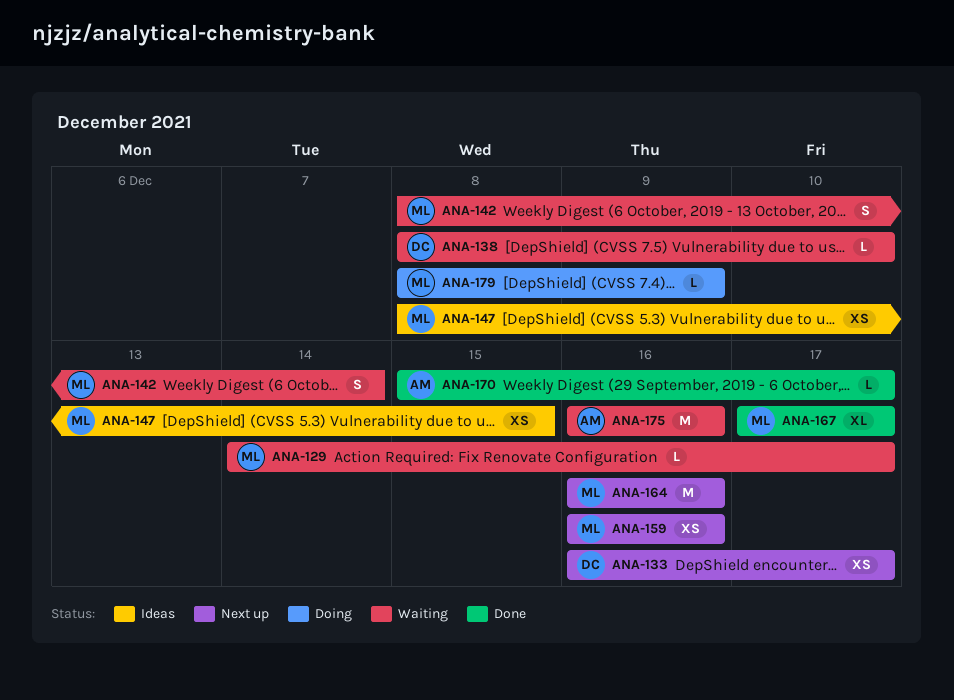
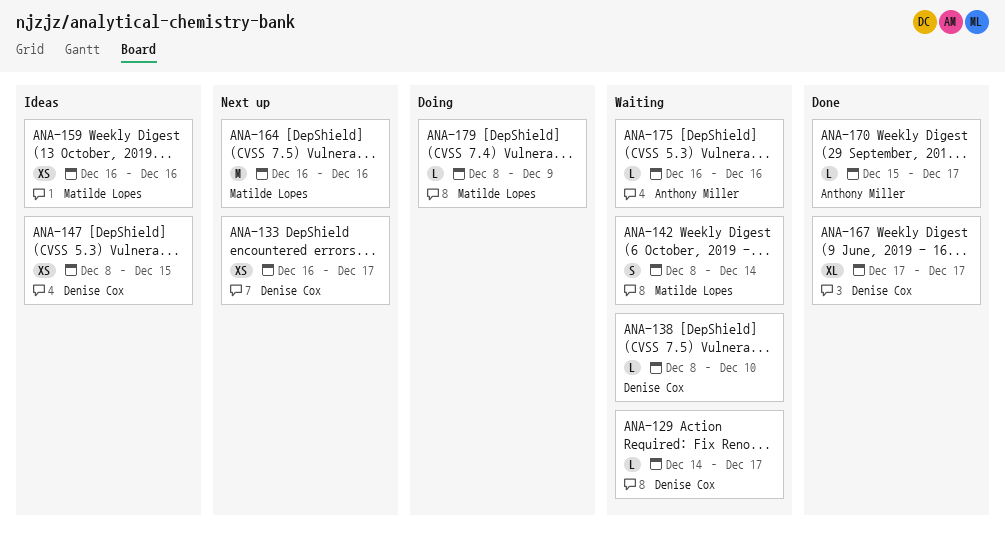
ANA-129, owner: Matilde Lopes -> Denise Cox
ANA-147, owner: Matilde Lopes -> Denise Cox
ANA-159, status: Next up -> Ideas
ANA-167, owner: Matilde Lopes -> Denise Cox
ANA-175, estimate: M -> L

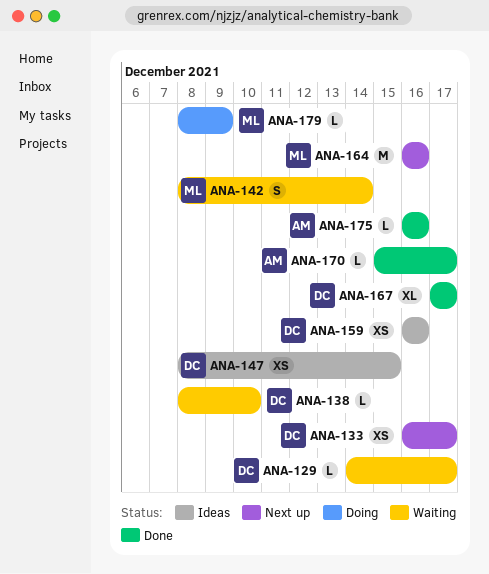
ANA-159, owner: Matilde Lopes -> Denise Cox
ANA-175, status: Waiting -> Done

